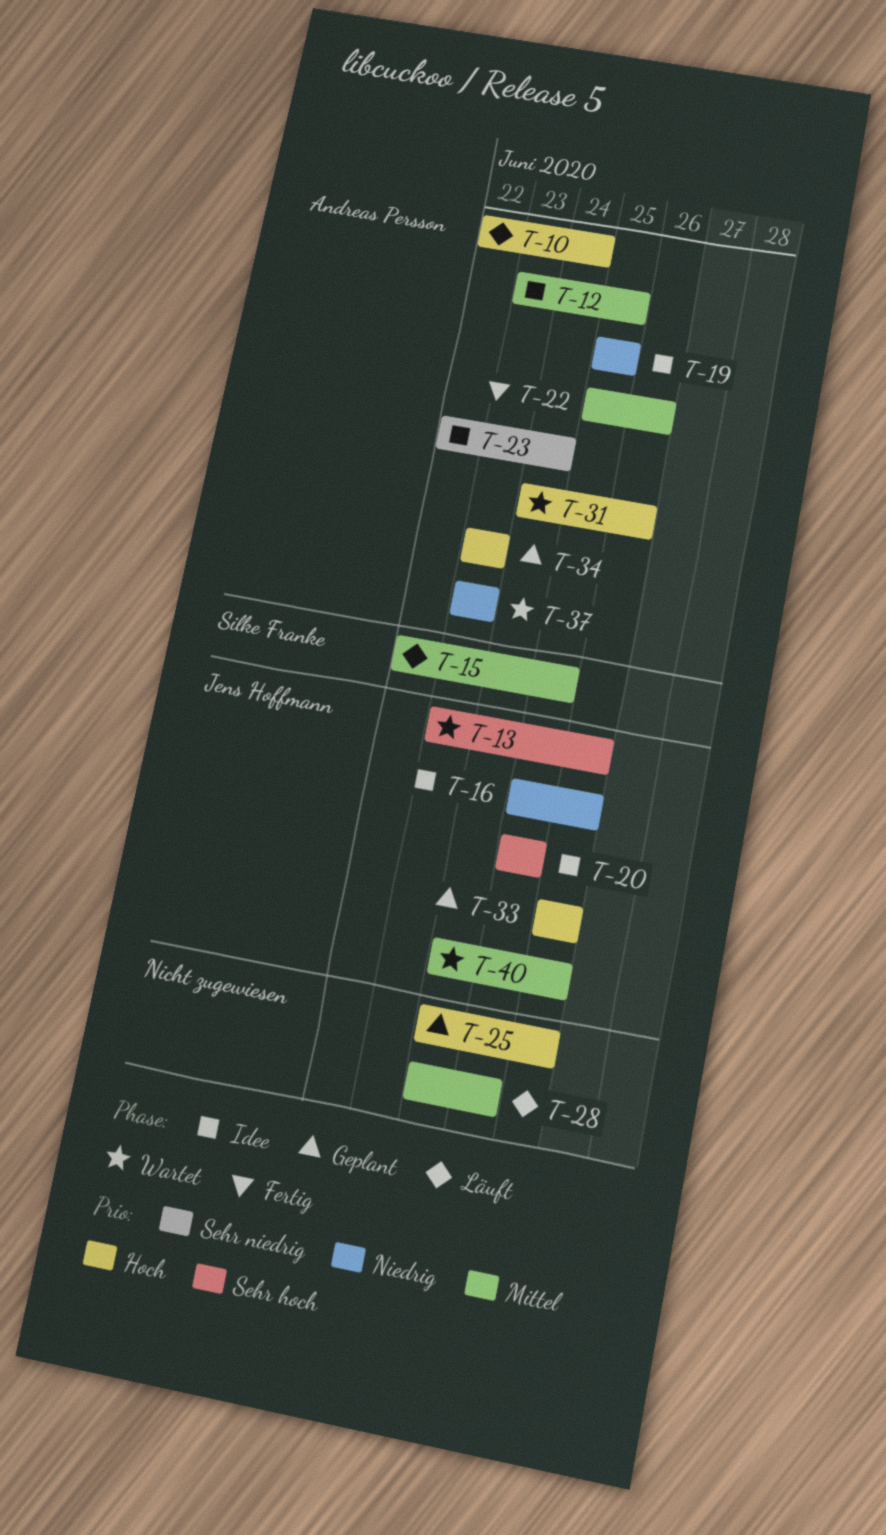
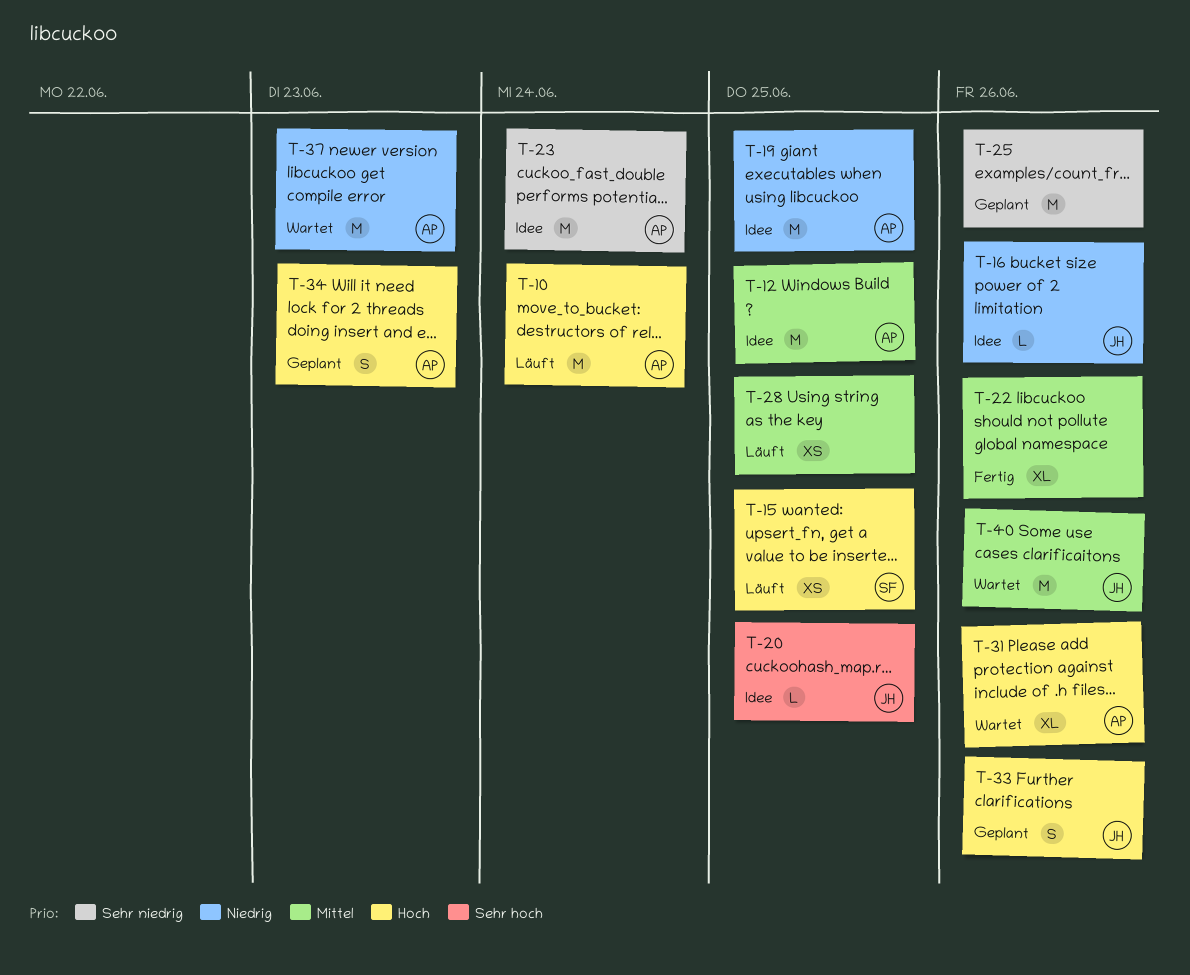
T-13: present -> none
T-15, priority: Mittel -> Hoch
T-22, owner: Andreas Persson -> none
T-25, priority: Hoch -> Sehr niedrig

